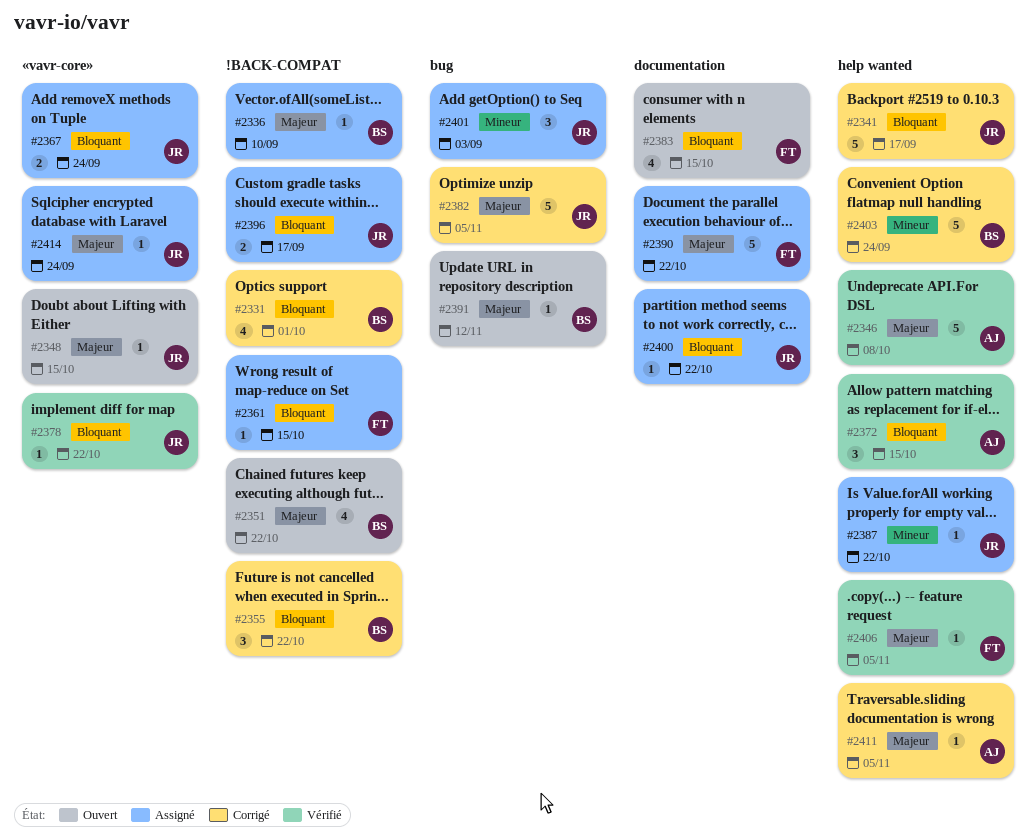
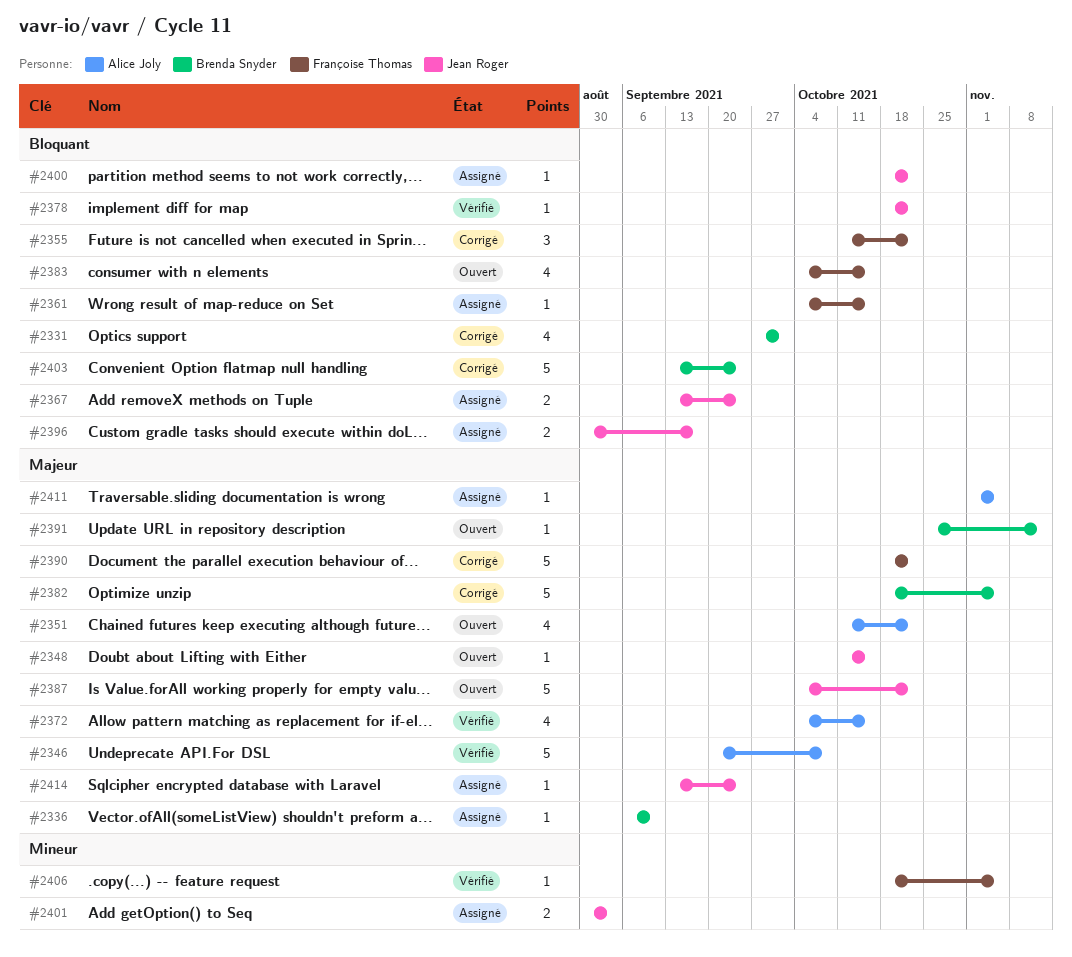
#2341: present -> none
#2351, owner: Brenda Snyder -> Alice Joly
#2355, owner: Brenda Snyder -> Françoise Thomas
#2372, priority: Bloquant -> Majeur
#2372, estimate: 3 -> 4
#2382, owner: Jean Roger -> Brenda Snyder
#2387, status: Assigné -> Ouvert
#2387, priority: Mineur -> Majeur
#2387, estimate: 1 -> 5
#2390, status: Assigné -> Corrigé
#2401, estimate: 3 -> 2
#2403, priority: Mineur -> Bloquant
#2406, priority: Majeur -> Mineur
#2411, status: Corrigé -> Assigné

